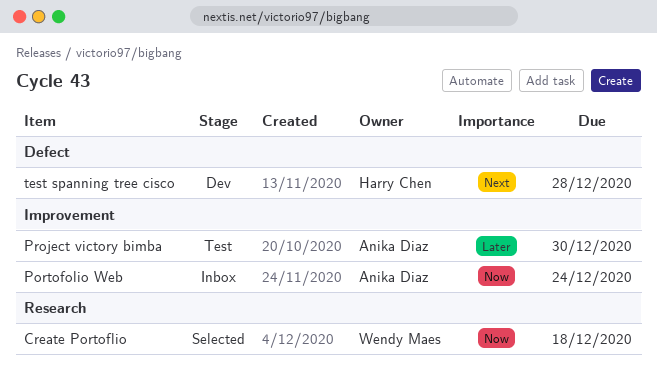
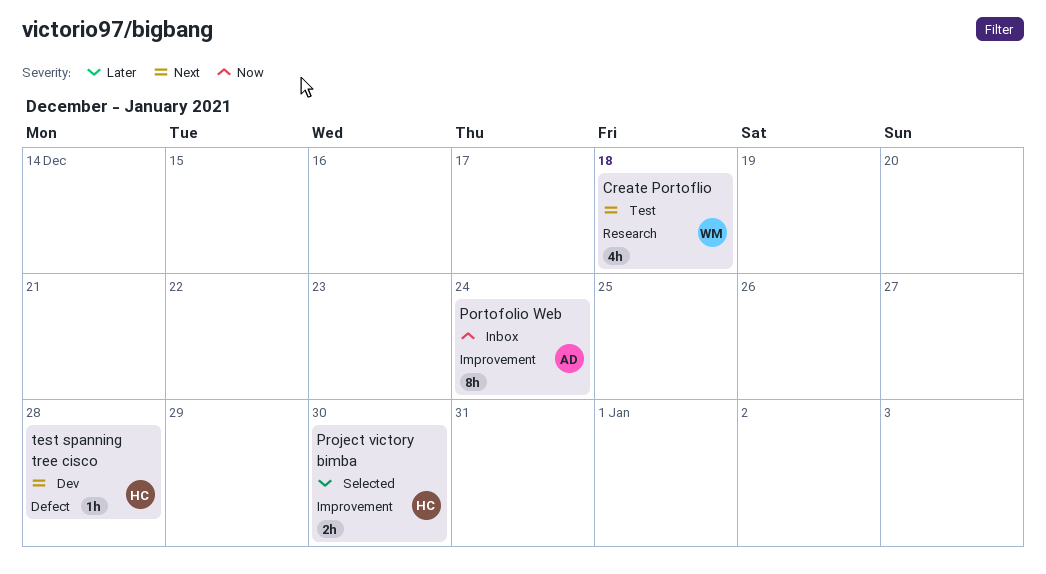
Create Portoflio, status: Selected -> Test
Create Portoflio, priority: Now -> Next
Project victory bimba, status: Test -> Selected
Project victory bimba, owner: Anika Diaz -> Harry Chen

